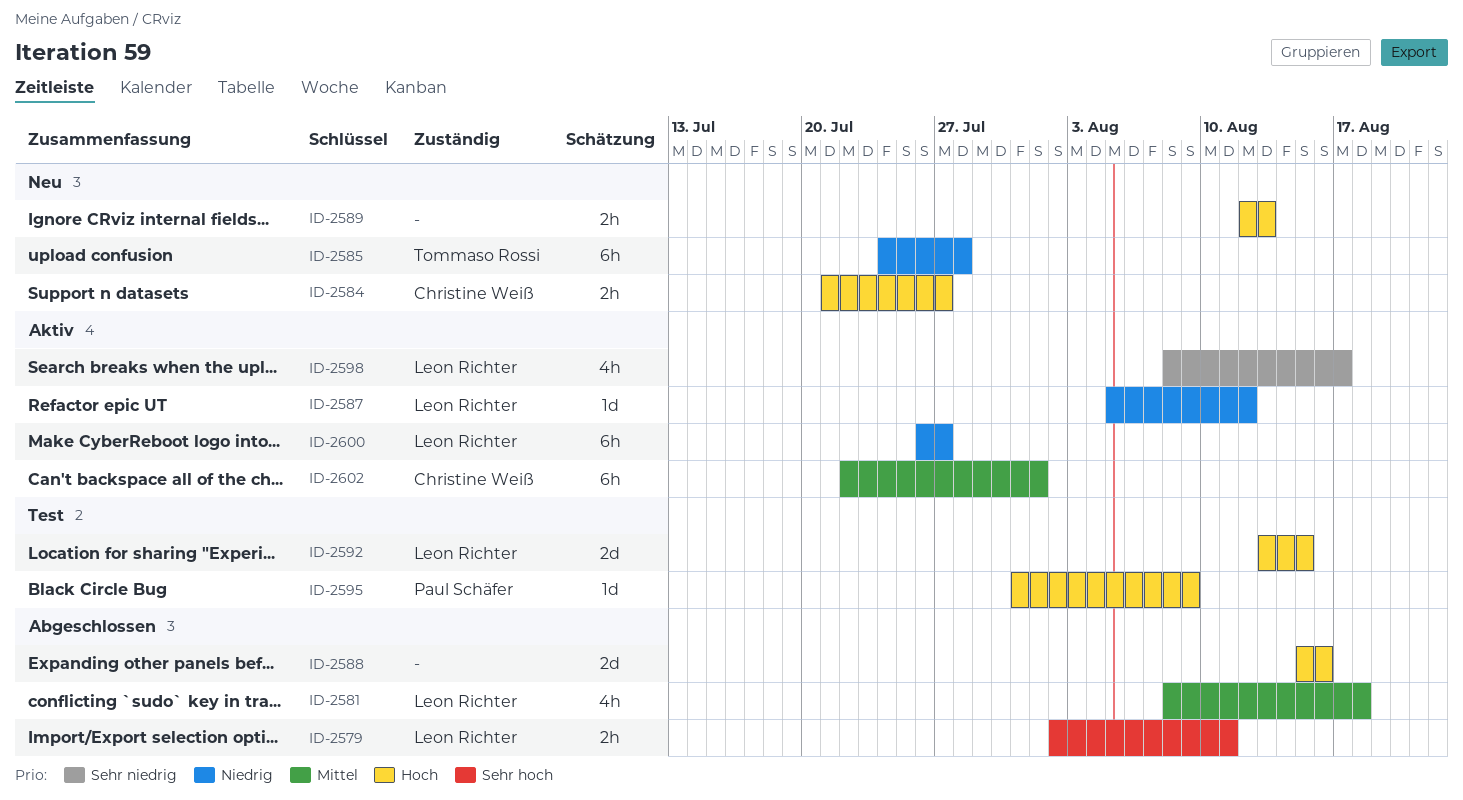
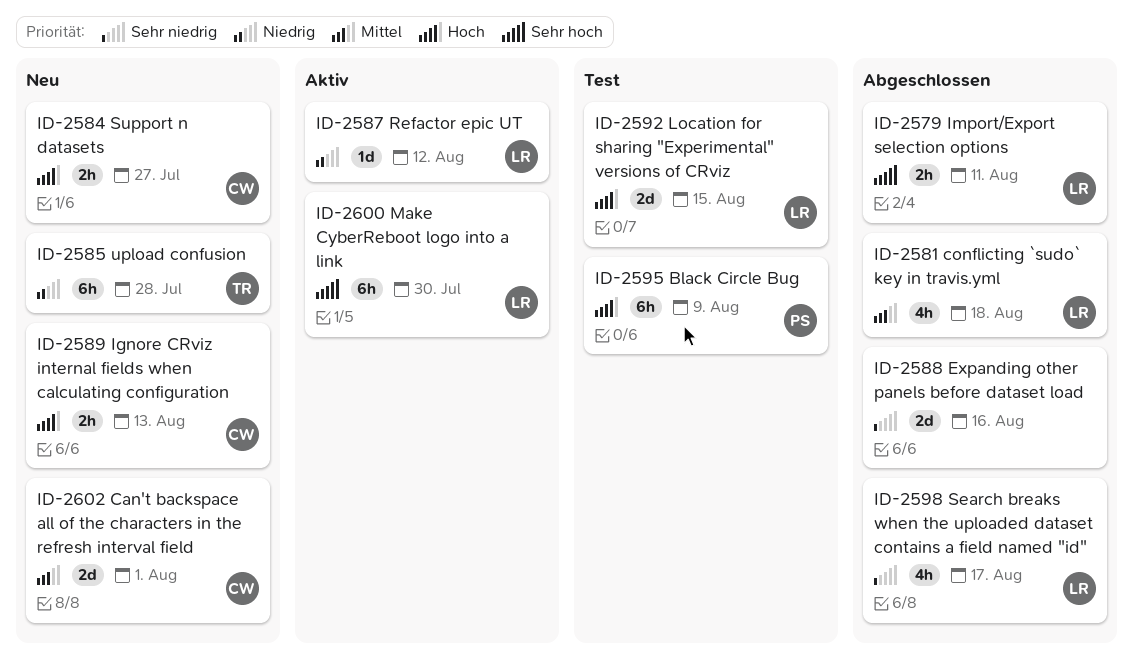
ID-2588, priority: Hoch -> Sehr niedrig
ID-2589, owner: none -> Christine Weiß
ID-2595, estimate: 1d -> 6h
ID-2598, status: Aktiv -> Abgeschlossen
ID-2600, priority: Niedrig -> Sehr hoch
ID-2600, due: Jul 27 -> Jul 30
ID-2602, status: Aktiv -> Neu
ID-2602, estimate: 6h -> 2d

